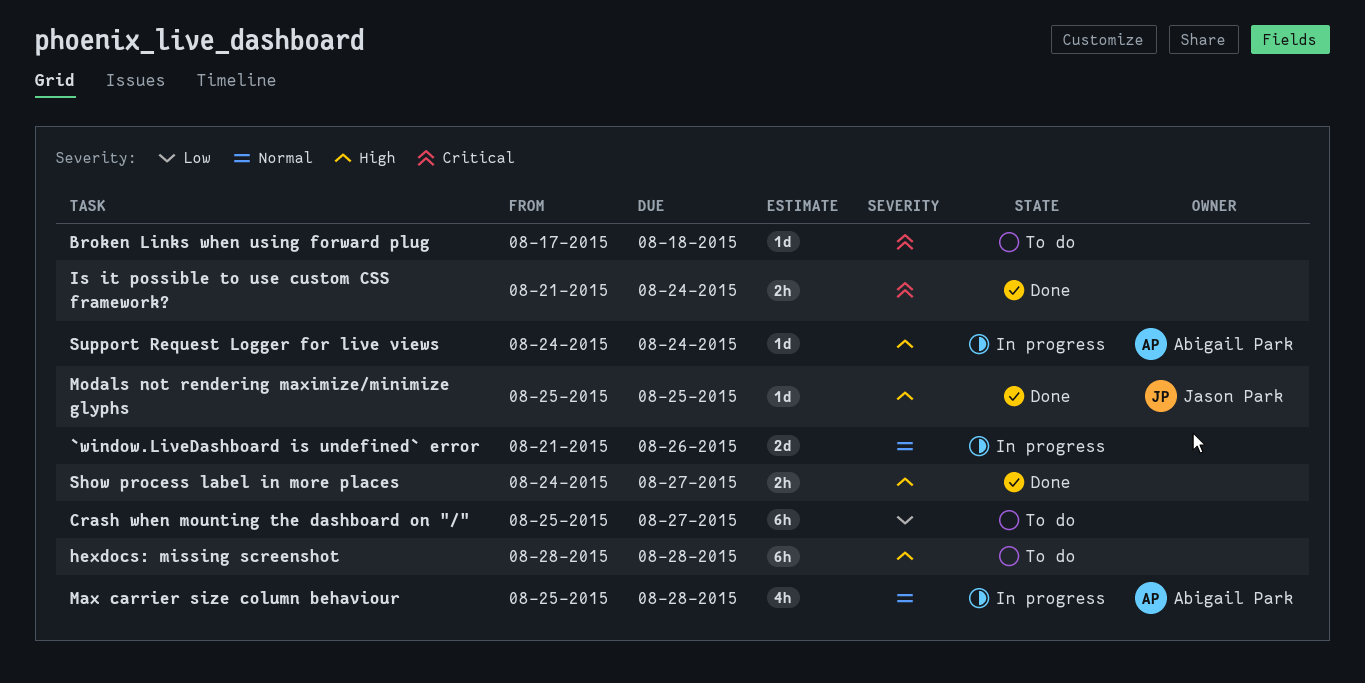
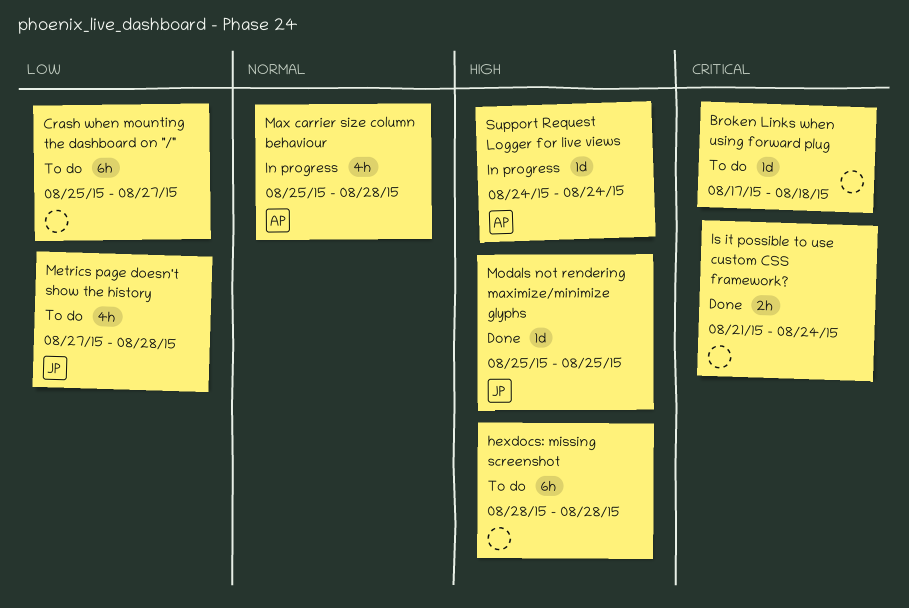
`window.LiveDashboard is undefined` error: present -> none
Metrics page doesn't show the history: none -> present
Show process label in more places: present -> none

